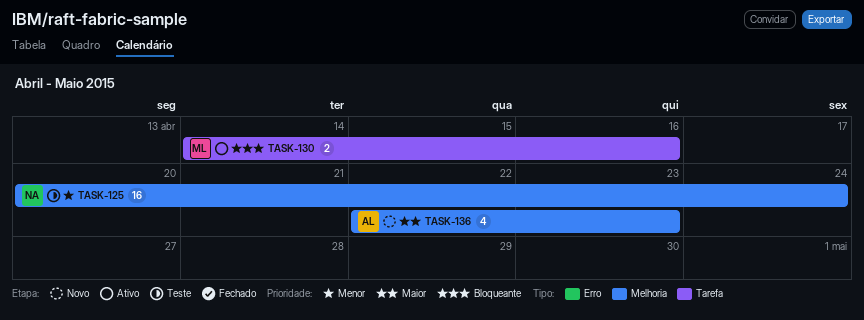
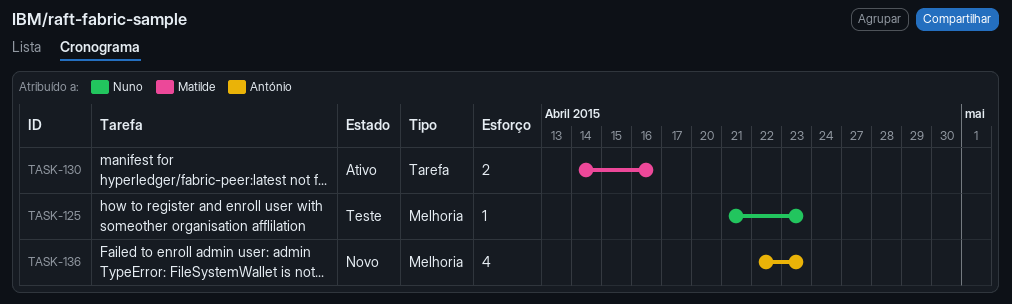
TASK-125, estimate: 16 -> 1
TASK-125, start: Apr 20 -> Apr 21
TASK-125, due: Apr 24 -> Apr 23

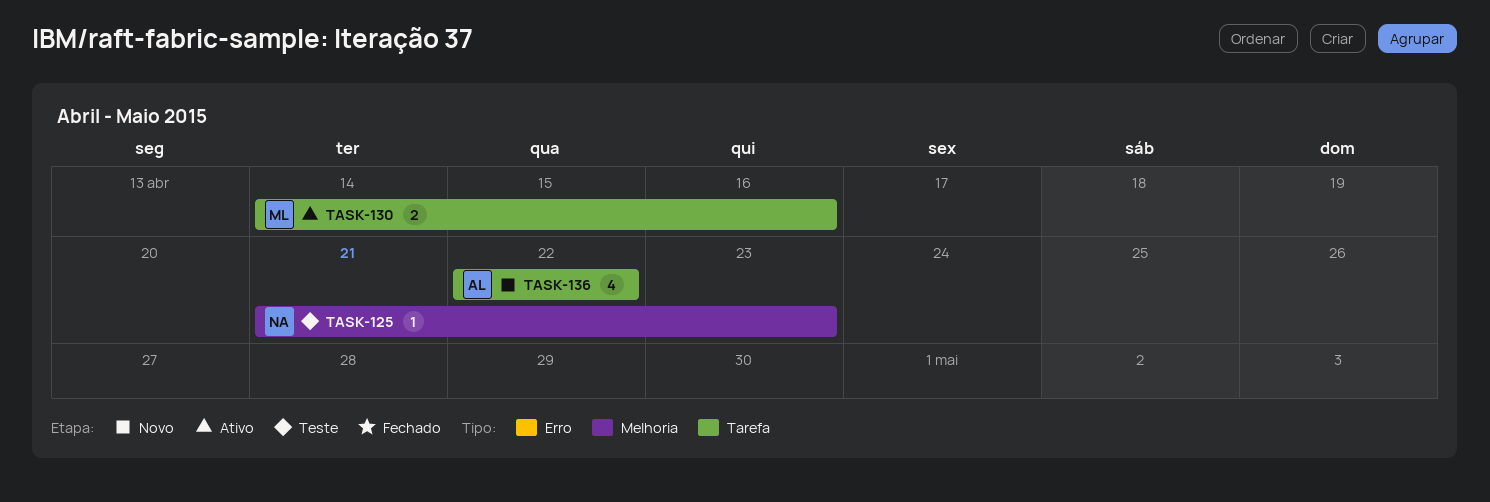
TASK-136, label: Melhoria -> Tarefa
TASK-136, due: Apr 23 -> Apr 22

